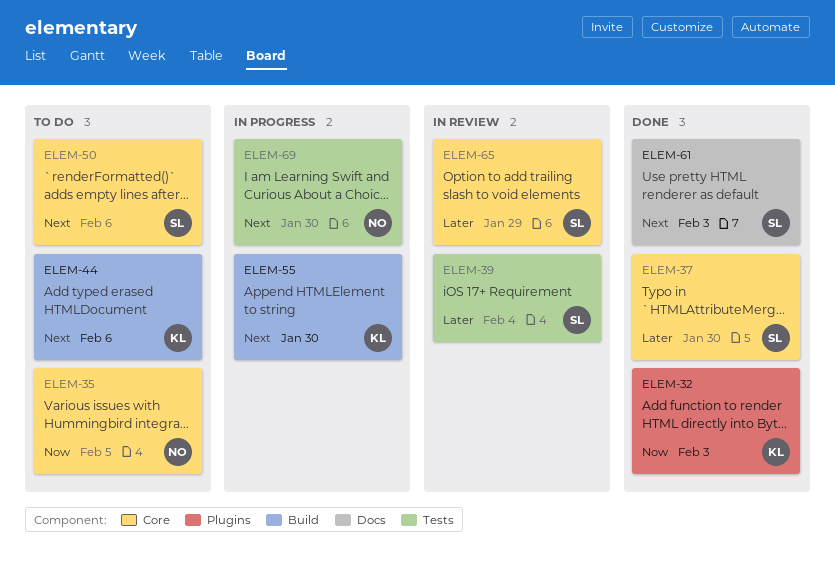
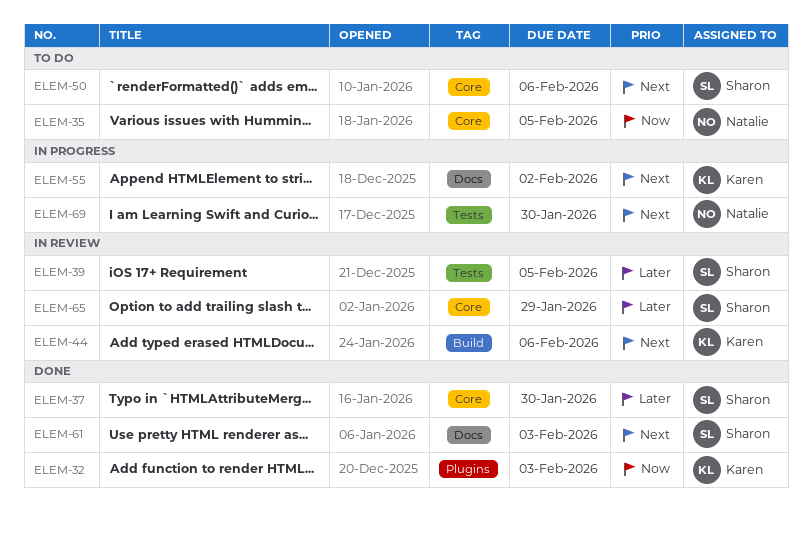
ELEM-39, due: Feb 4 -> Feb 5
ELEM-44, status: To do -> In review
ELEM-55, label: Build -> Docs
ELEM-55, due: Jan 30 -> Feb 2

